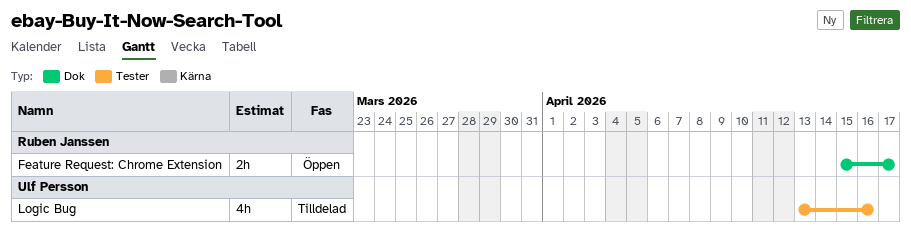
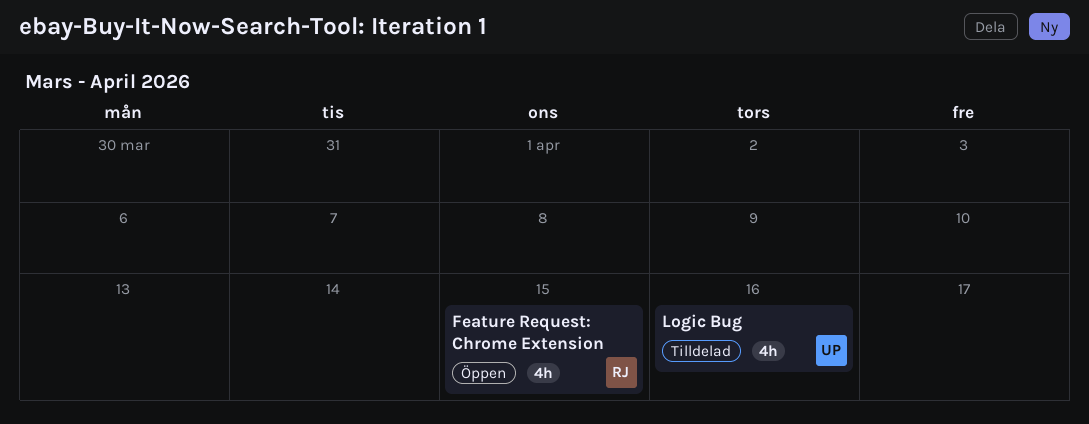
Feature Request: Chrome Extension, estimate: 2h -> 4h
Feature Request: Chrome Extension, due: Apr 17 -> Apr 15

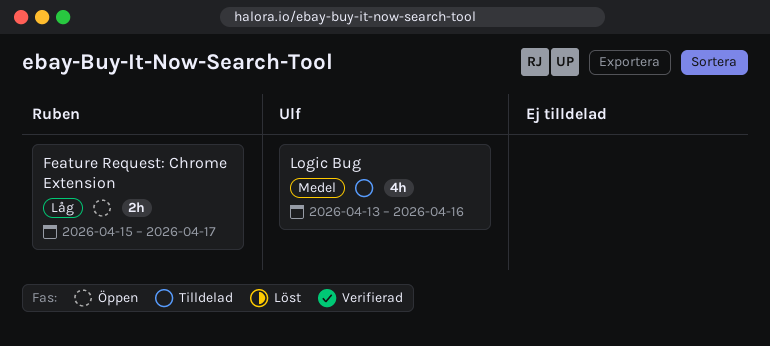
Feature Request: Chrome Extension, estimate: 4h -> 2h
Feature Request: Chrome Extension, due: Apr 15 -> Apr 17

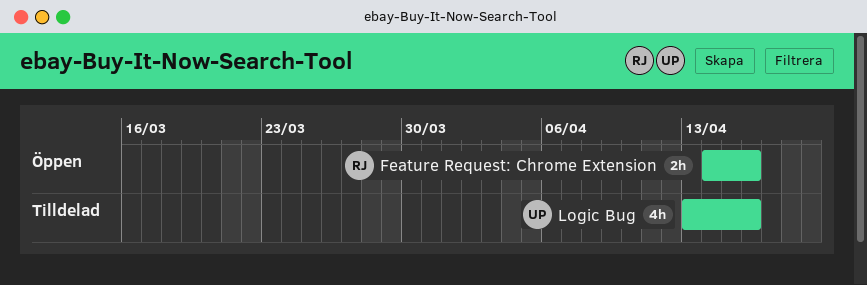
Feature Request: Chrome Extension, start: Apr 15 -> Apr 14
Feature Request: Chrome Extension, due: Apr 17 -> Apr 16

